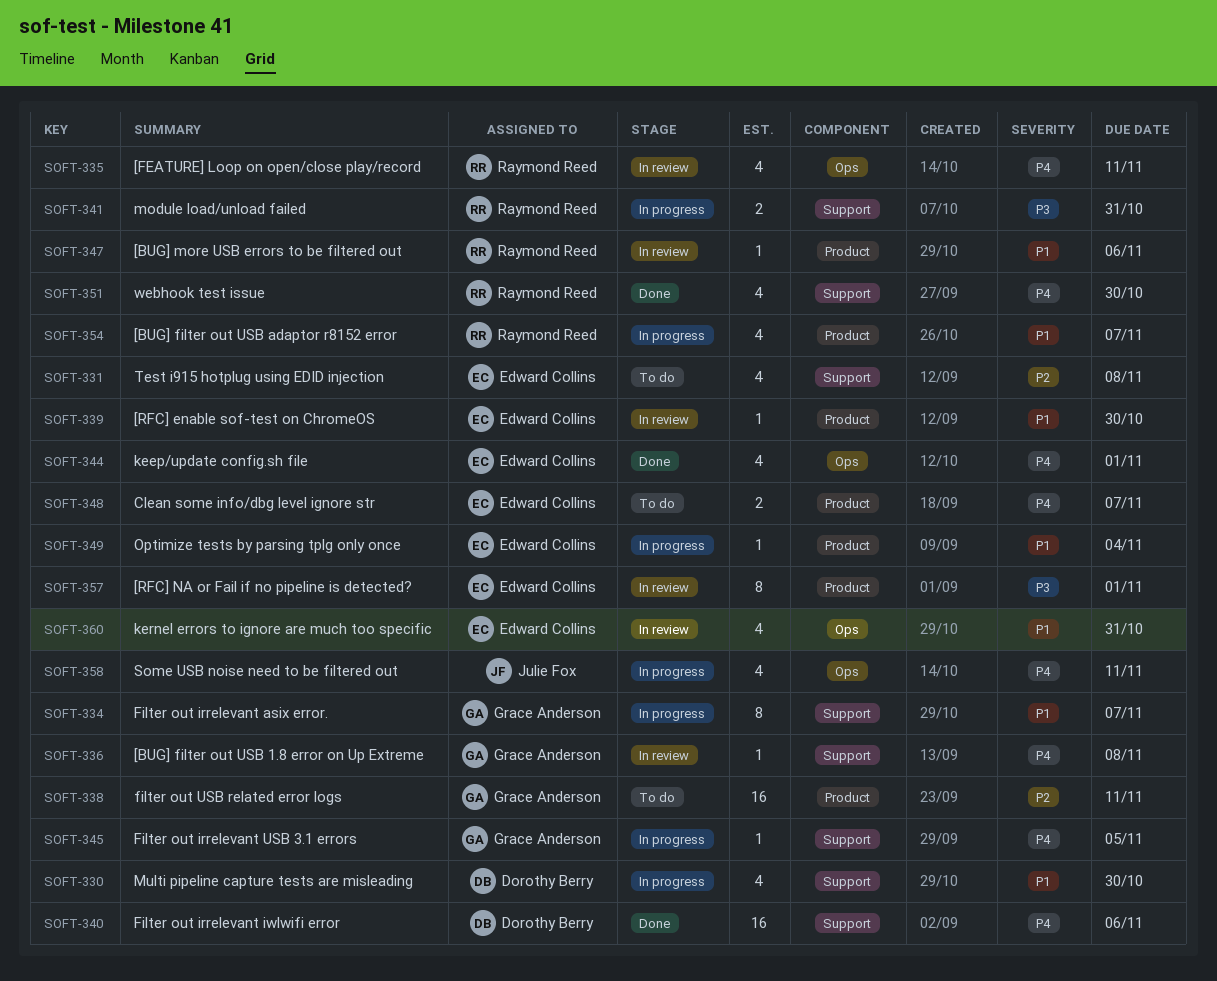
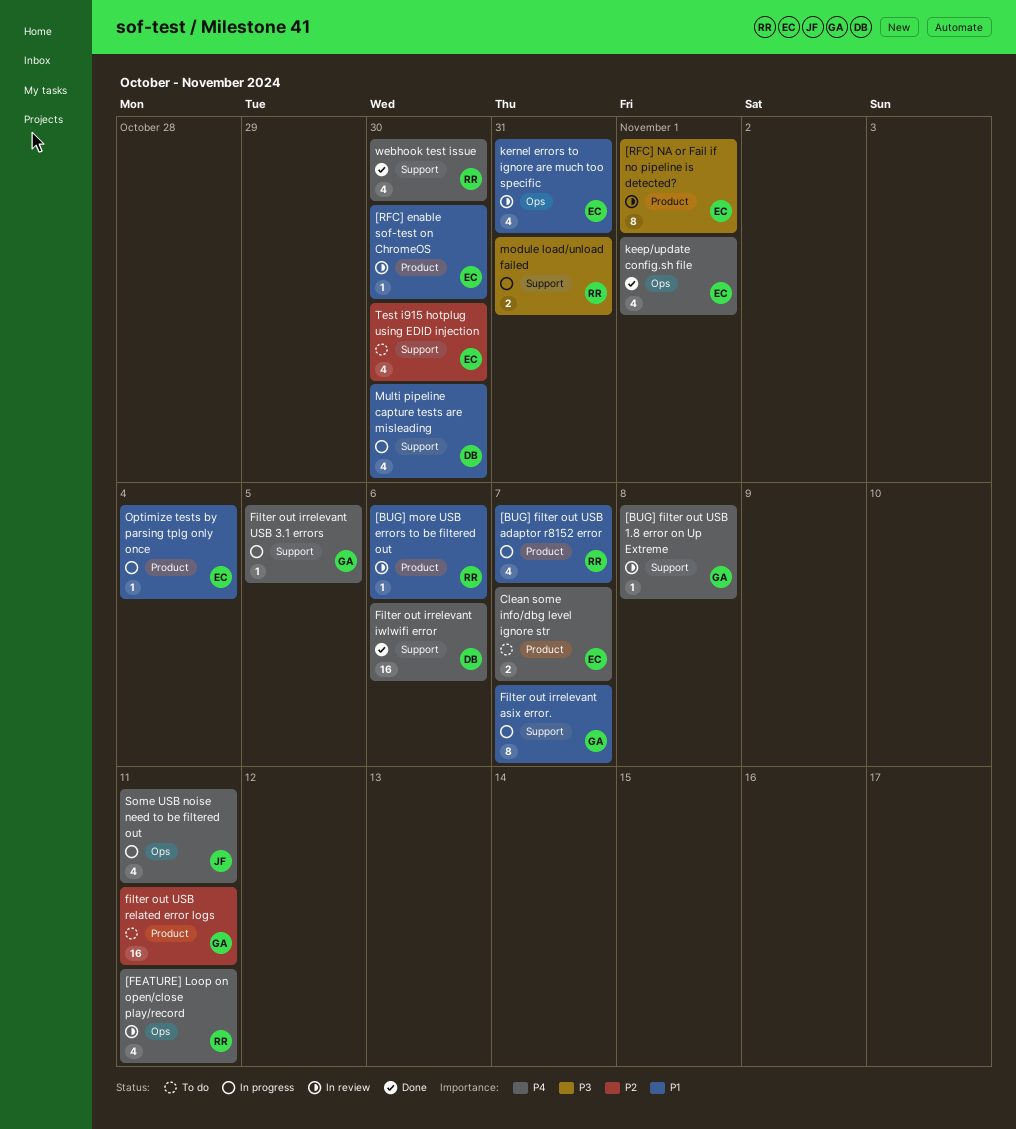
Test i915 hotplug using EDID injection, due: Nov 8 -> Oct 30

